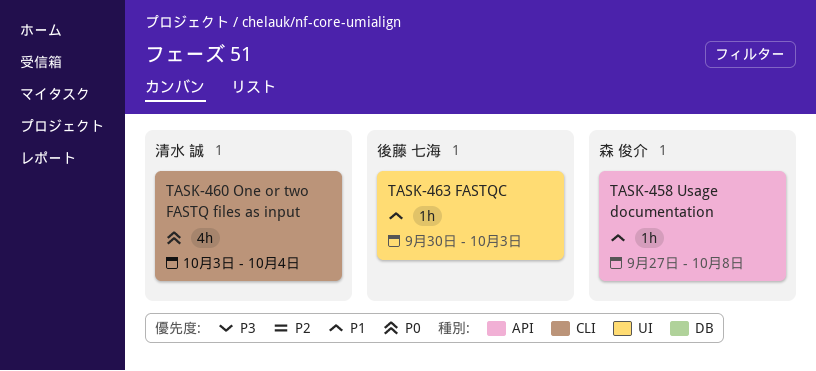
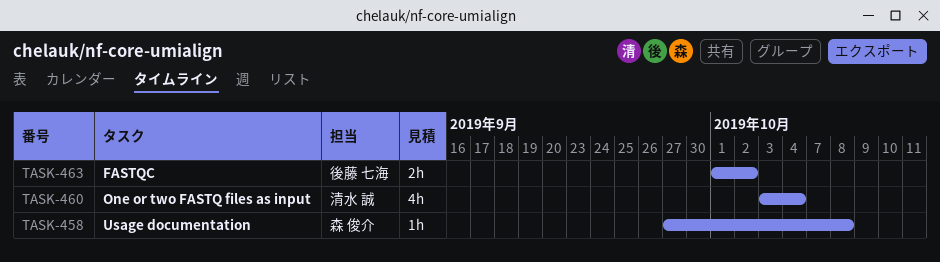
TASK-463, estimate: 1h -> 2h
TASK-463, start: Sep 30 -> Oct 1
TASK-463, due: Oct 3 -> Oct 2

